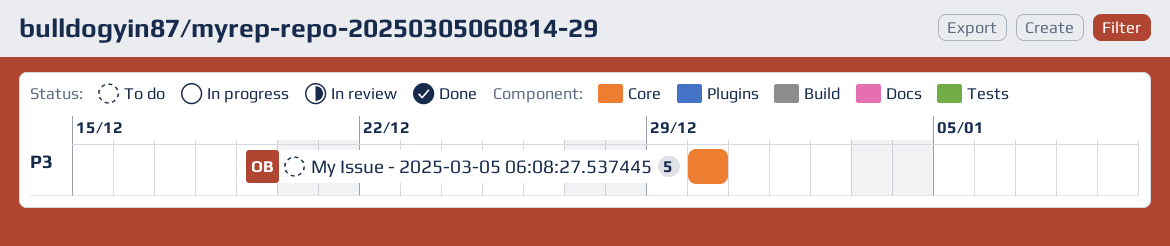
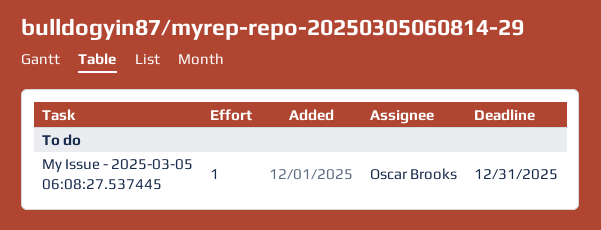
My Issue - 2025-03-05 06:08:27.537445, estimate: 5 -> 1
My Issue - 2025-03-05 06:08:27.537445, due: Dec 30 -> Dec 31

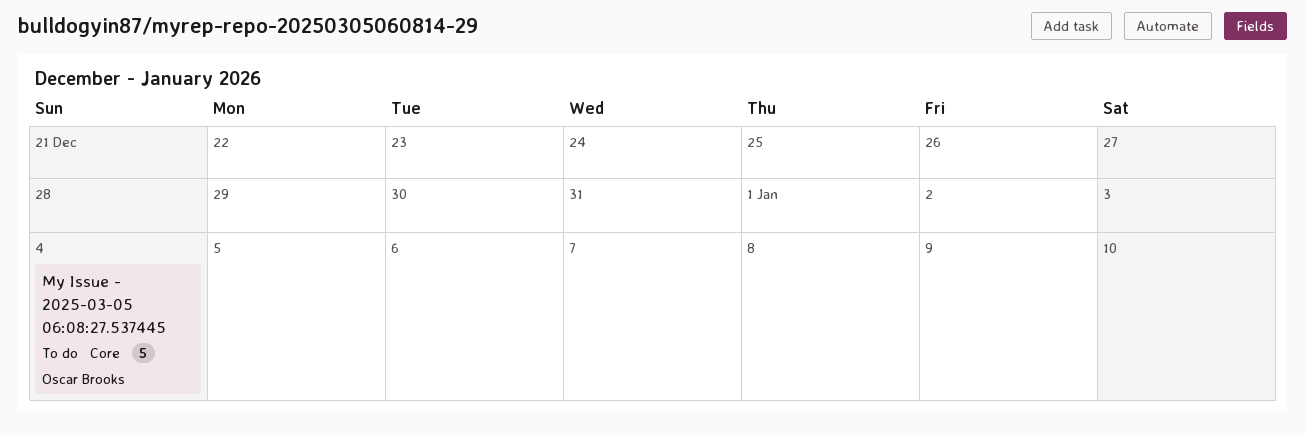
My Issue - 2025-03-05 06:08:27.537445, estimate: 1 -> 5
My Issue - 2025-03-05 06:08:27.537445, due: Dec 31 -> Jan 4

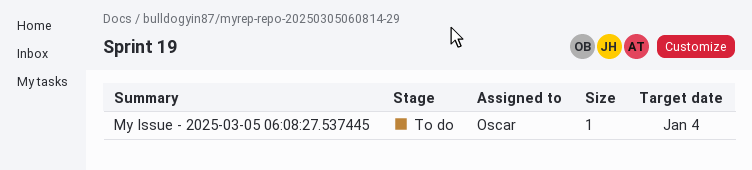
My Issue - 2025-03-05 06:08:27.537445, estimate: 5 -> 1

